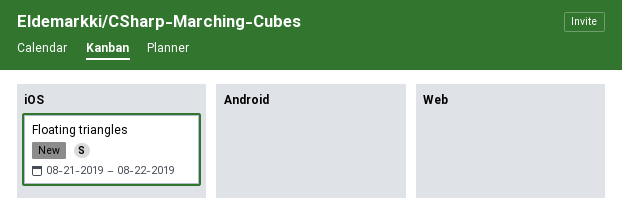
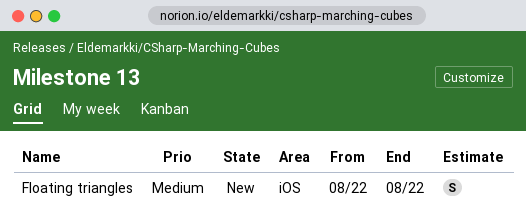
Floating triangles, start: Aug 21 -> Aug 22

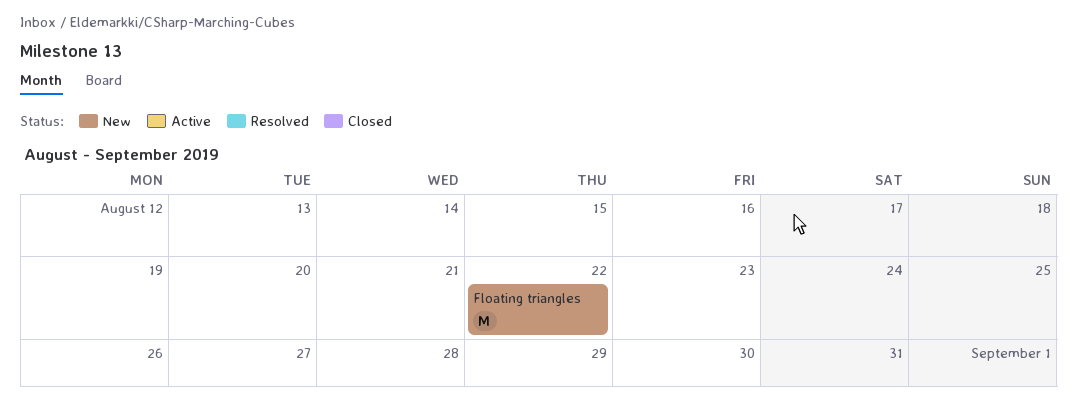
Floating triangles, estimate: S -> M

